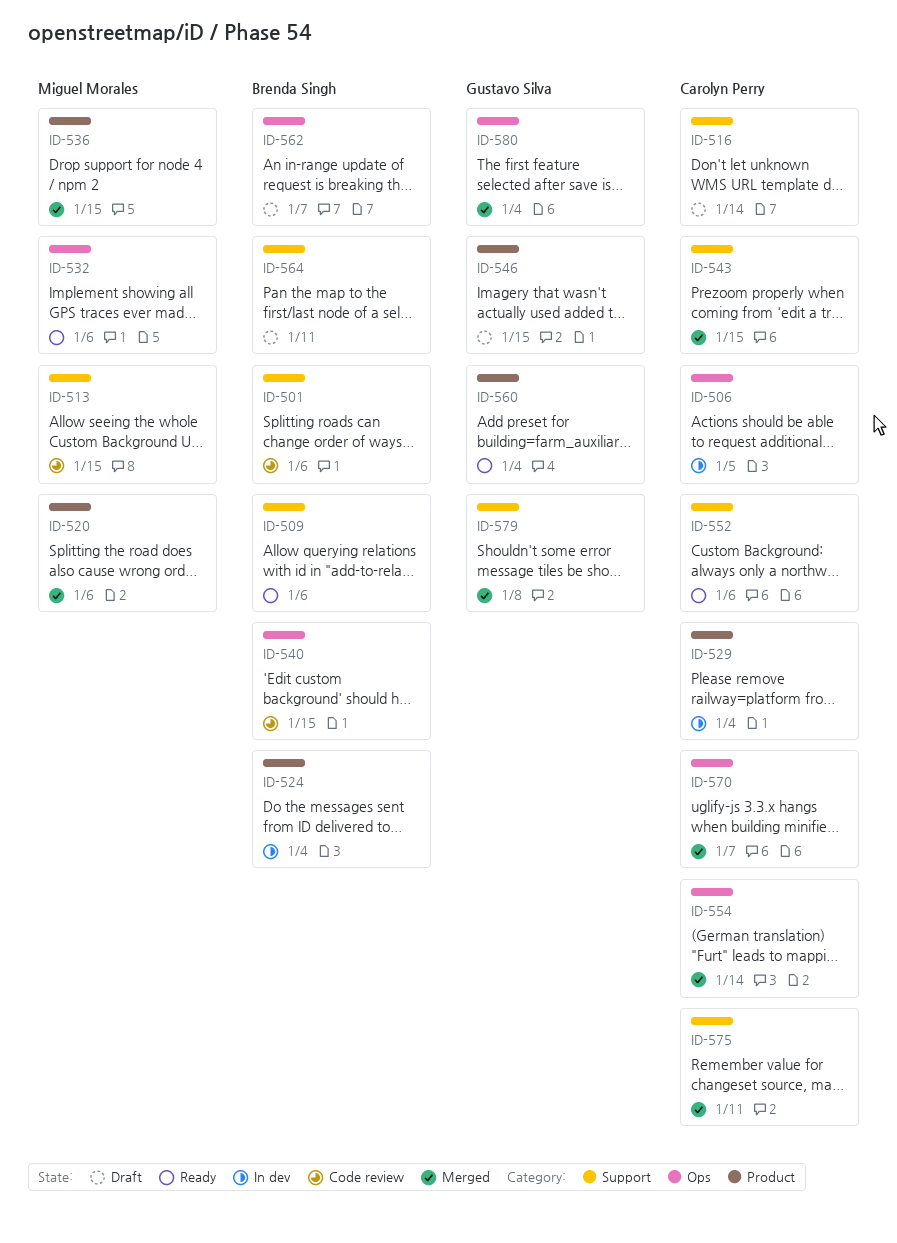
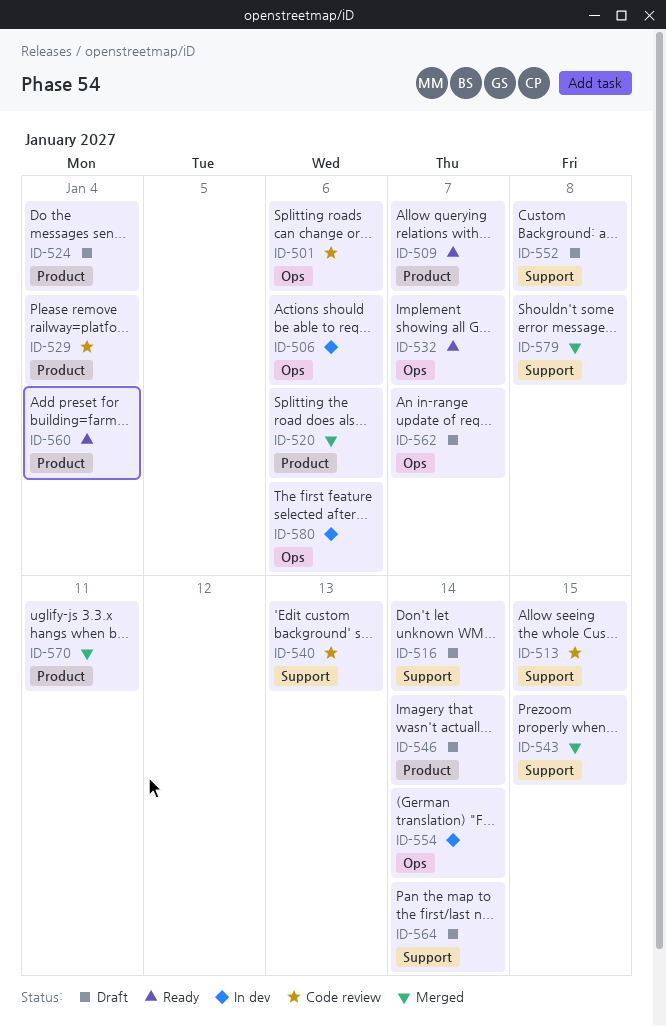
ID-501, label: Support -> Ops
ID-506, due: Jan 5 -> Jan 6
ID-509, label: Support -> Product
ID-509, due: Jan 6 -> Jan 7
ID-524, status: In dev -> Draft
ID-529, status: In dev -> Code review
ID-532, due: Jan 6 -> Jan 7
ID-536: present -> none
ID-540, label: Ops -> Support
ID-540, due: Jan 15 -> Jan 13
ID-546, due: Jan 15 -> Jan 14
ID-552, status: Ready -> Draft
ID-552, due: Jan 6 -> Jan 8
ID-554, status: Merged -> In dev
ID-564, due: Jan 11 -> Jan 14
ID-570, label: Ops -> Product
ID-570, due: Jan 7 -> Jan 11
ID-575: present -> none
ID-580, status: Merged -> In dev
ID-580, due: Jan 4 -> Jan 6

